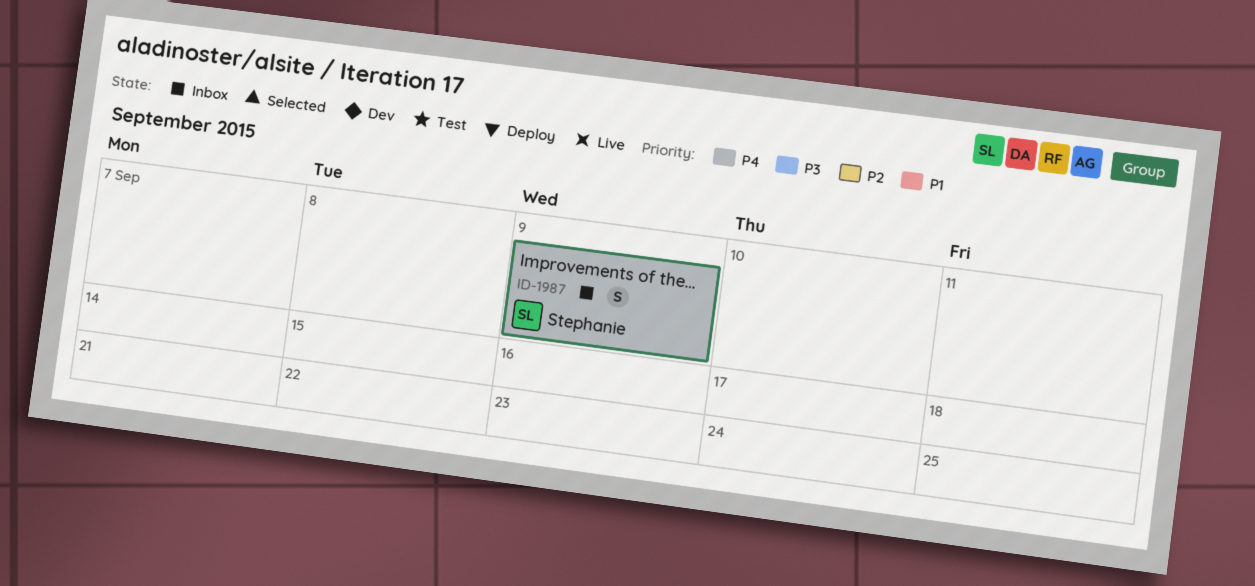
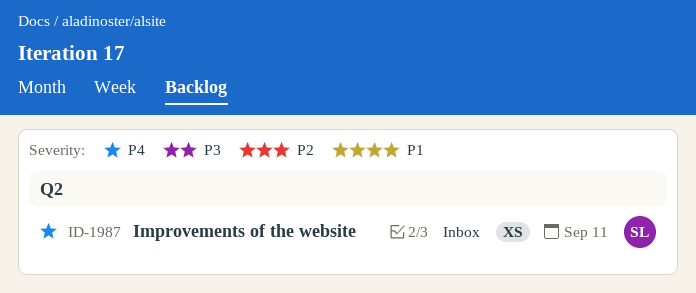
ID-1987, estimate: S -> XS
ID-1987, due: Sep 9 -> Sep 11

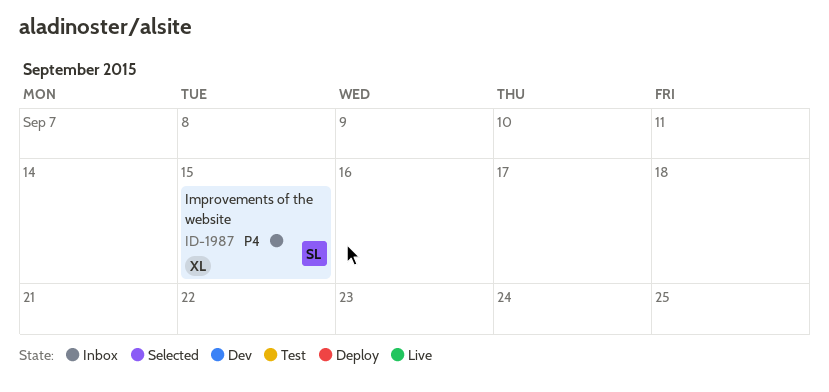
ID-1987, estimate: XS -> XL
ID-1987, due: Sep 11 -> Sep 15

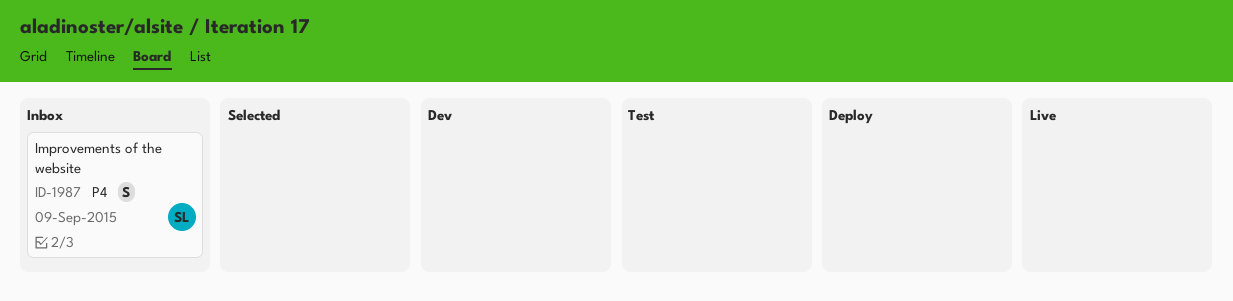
ID-1987, estimate: XL -> S
ID-1987, due: Sep 15 -> Sep 9

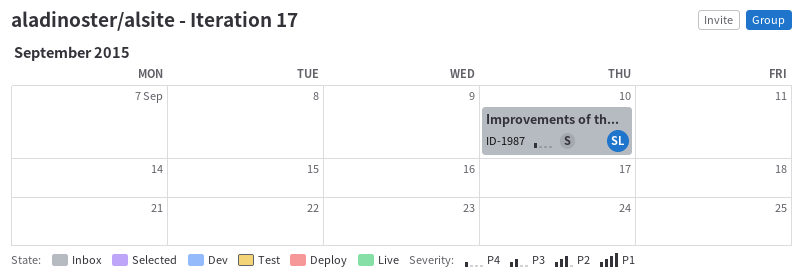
ID-1987, due: Sep 9 -> Sep 10

